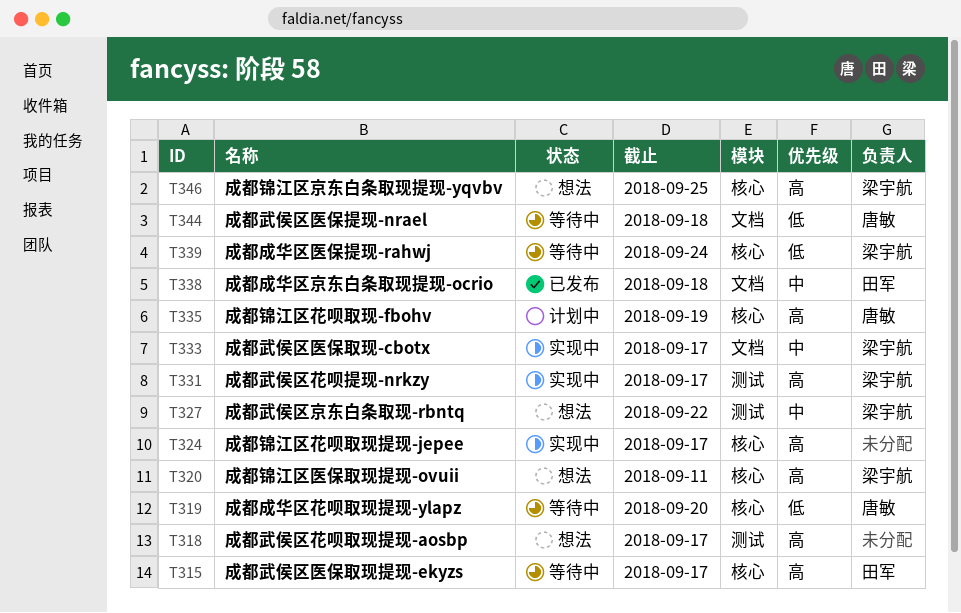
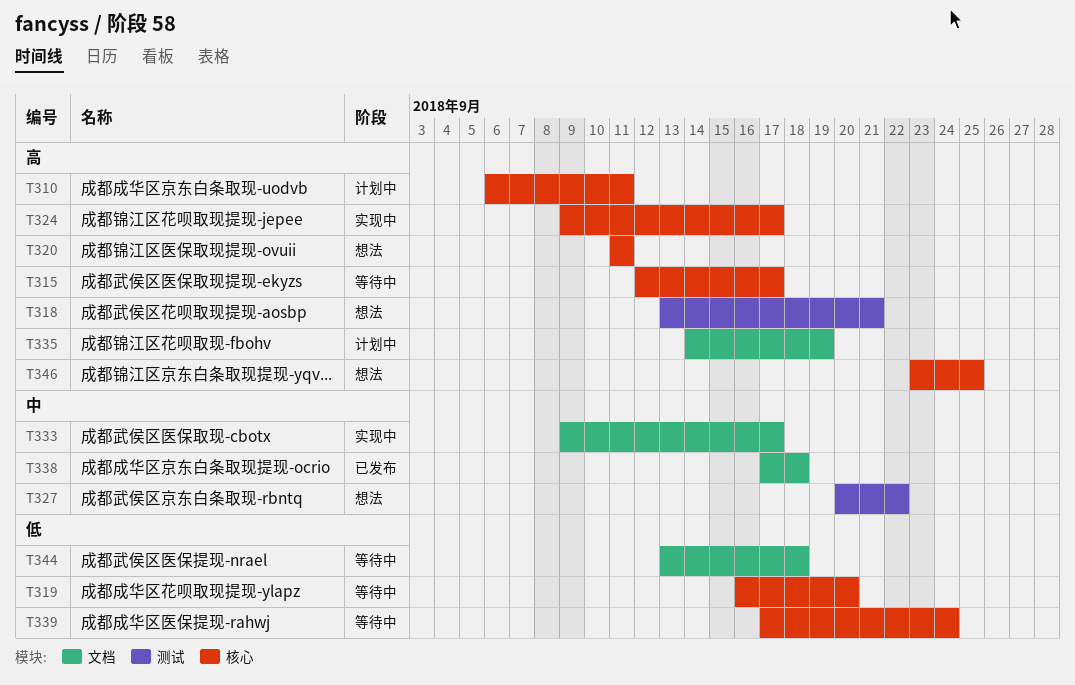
T310: none -> present
T318, due: Sep 17 -> Sep 21
T331: present -> none
T335, label: 核心 -> 文档

